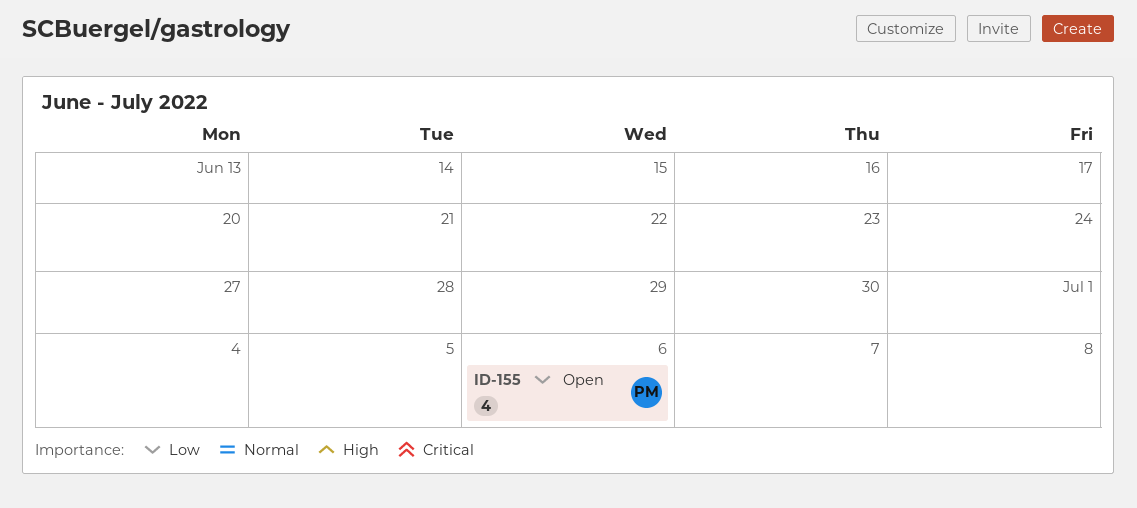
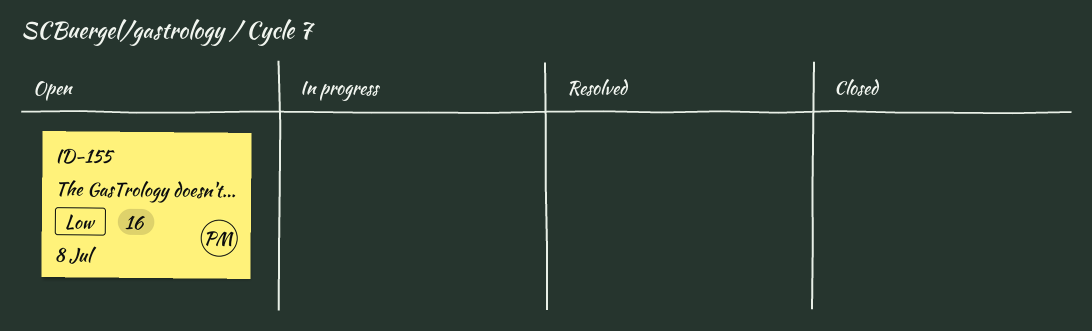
ID-155, estimate: 4 -> 16
ID-155, due: Jul 6 -> Jul 8

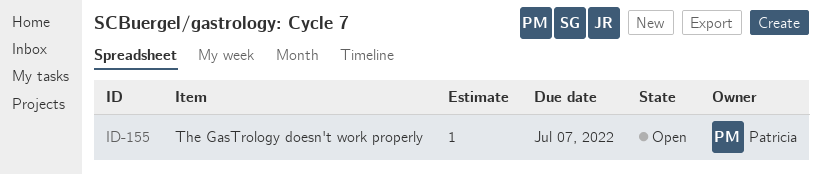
ID-155, estimate: 16 -> 1
ID-155, due: Jul 8 -> Jul 7

